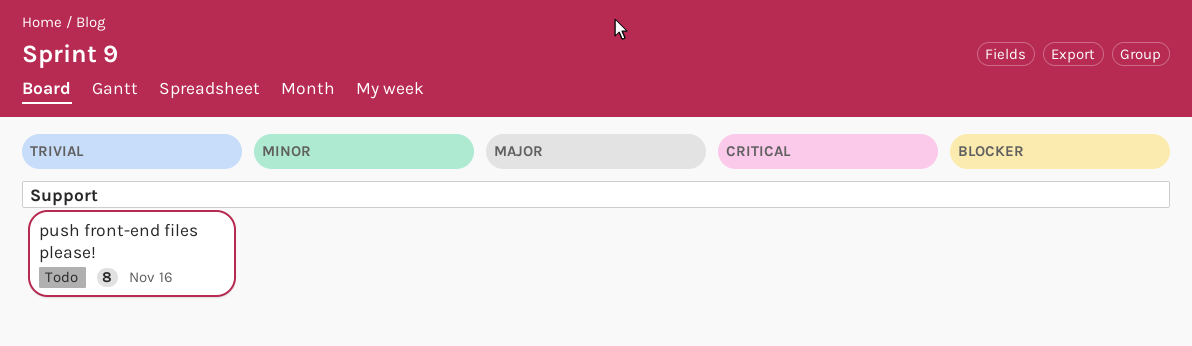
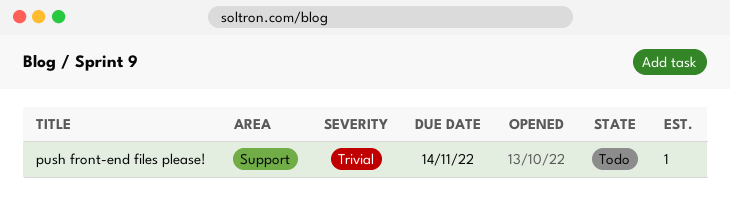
push front-end files please!, estimate: 8 -> 1
push front-end files please!, due: Nov 16 -> Nov 14

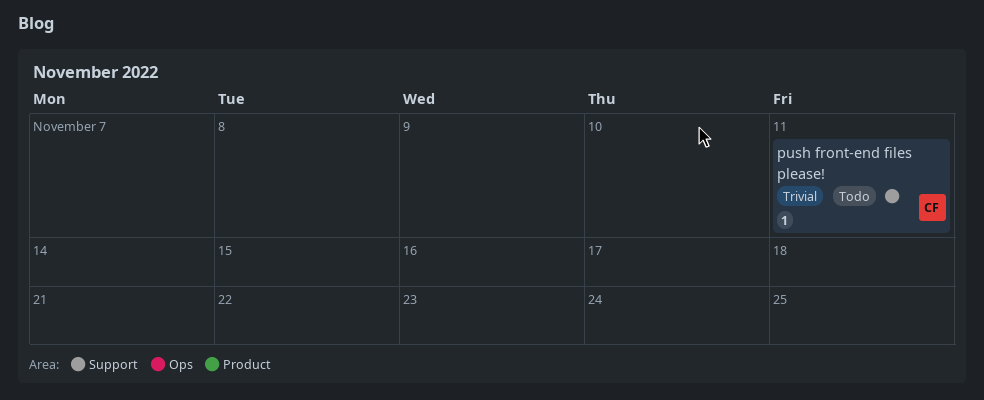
push front-end files please!, due: Nov 14 -> Nov 11

